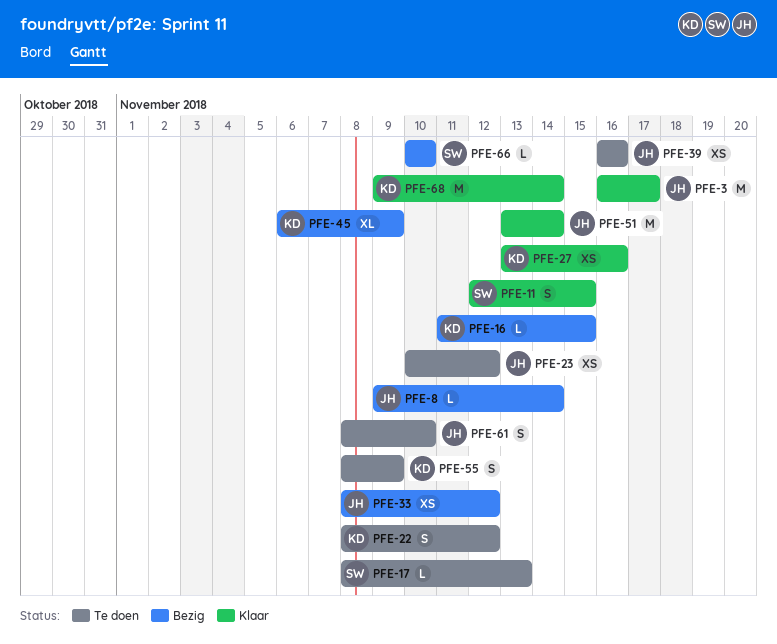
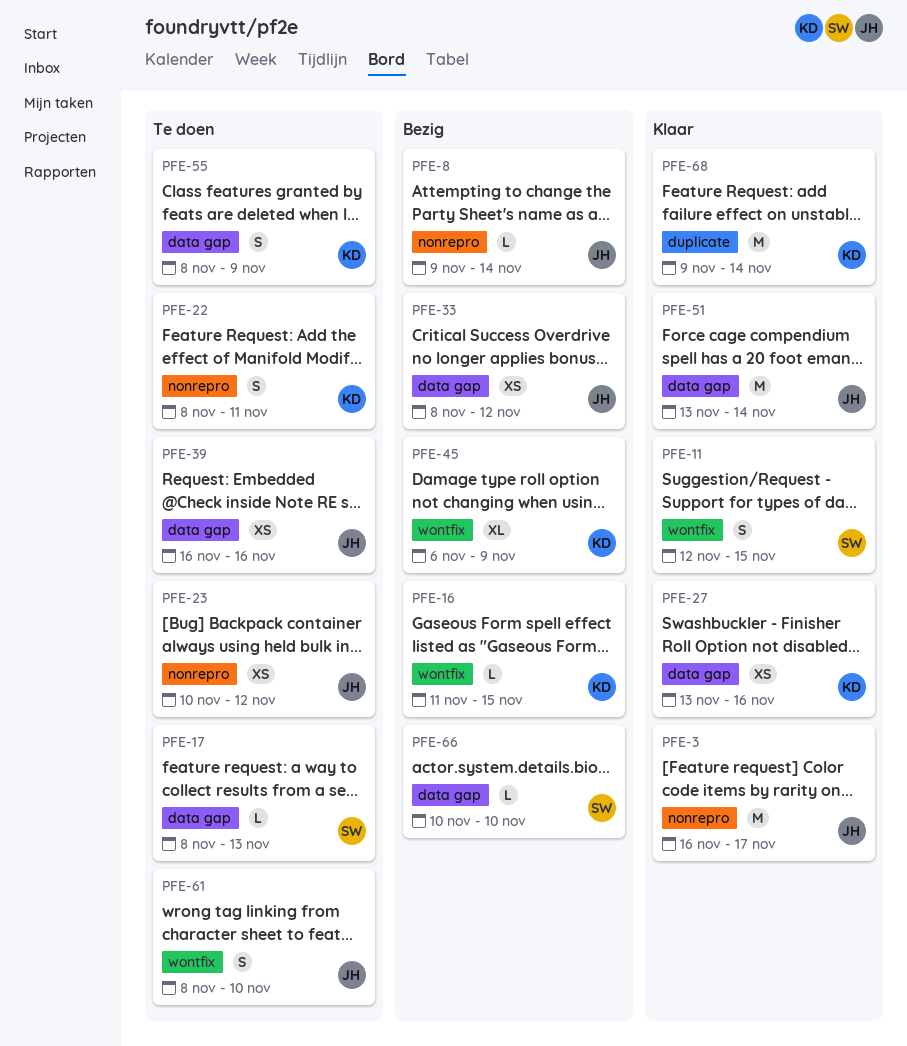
PFE-22, due: Nov 12 -> Nov 11

